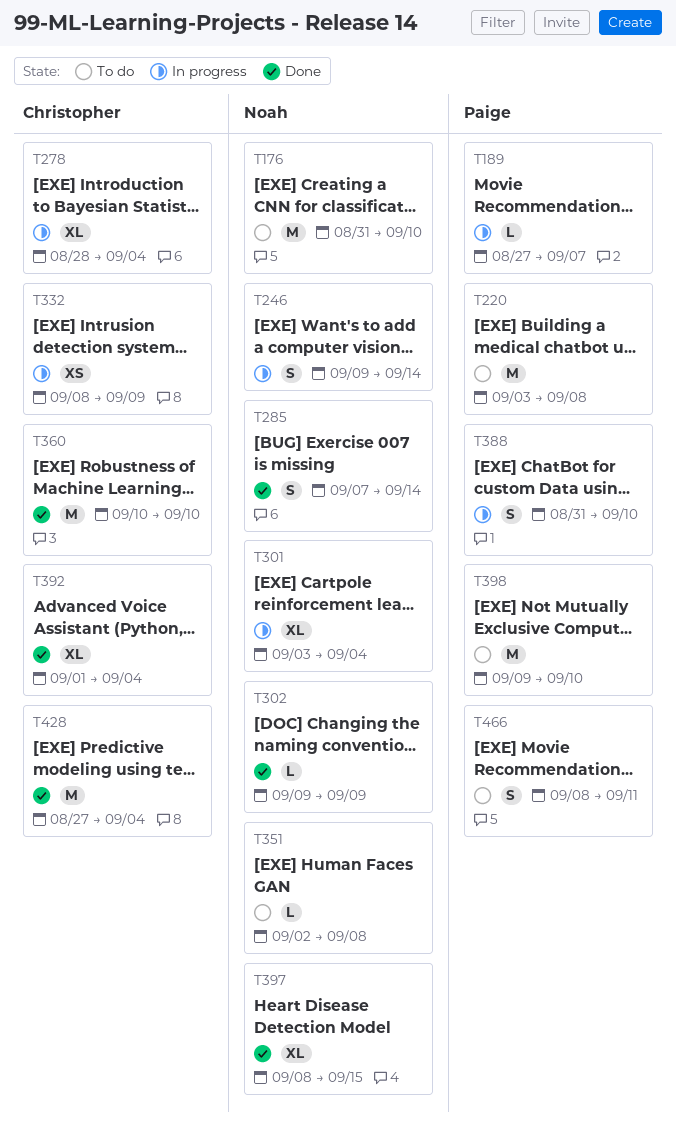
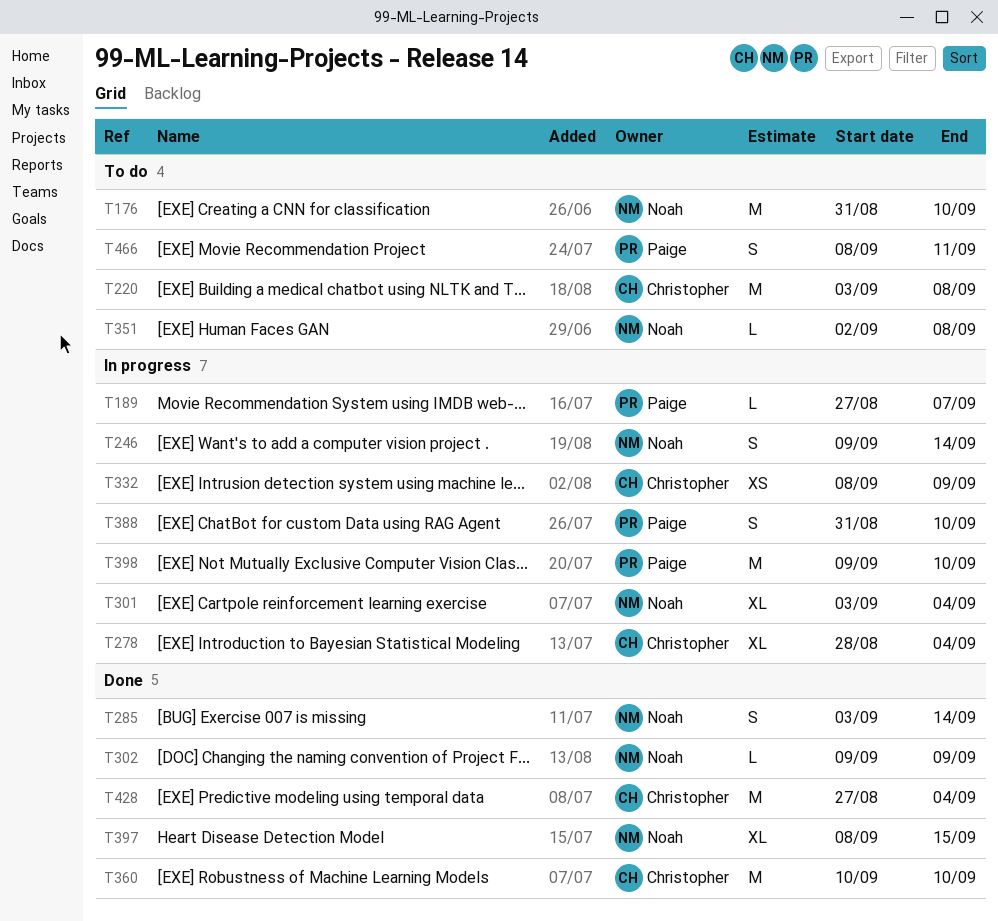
T220, owner: Paige -> Christopher
T285, start: Sep 7 -> Sep 3
T392: present -> none
T398, status: To do -> In progress

